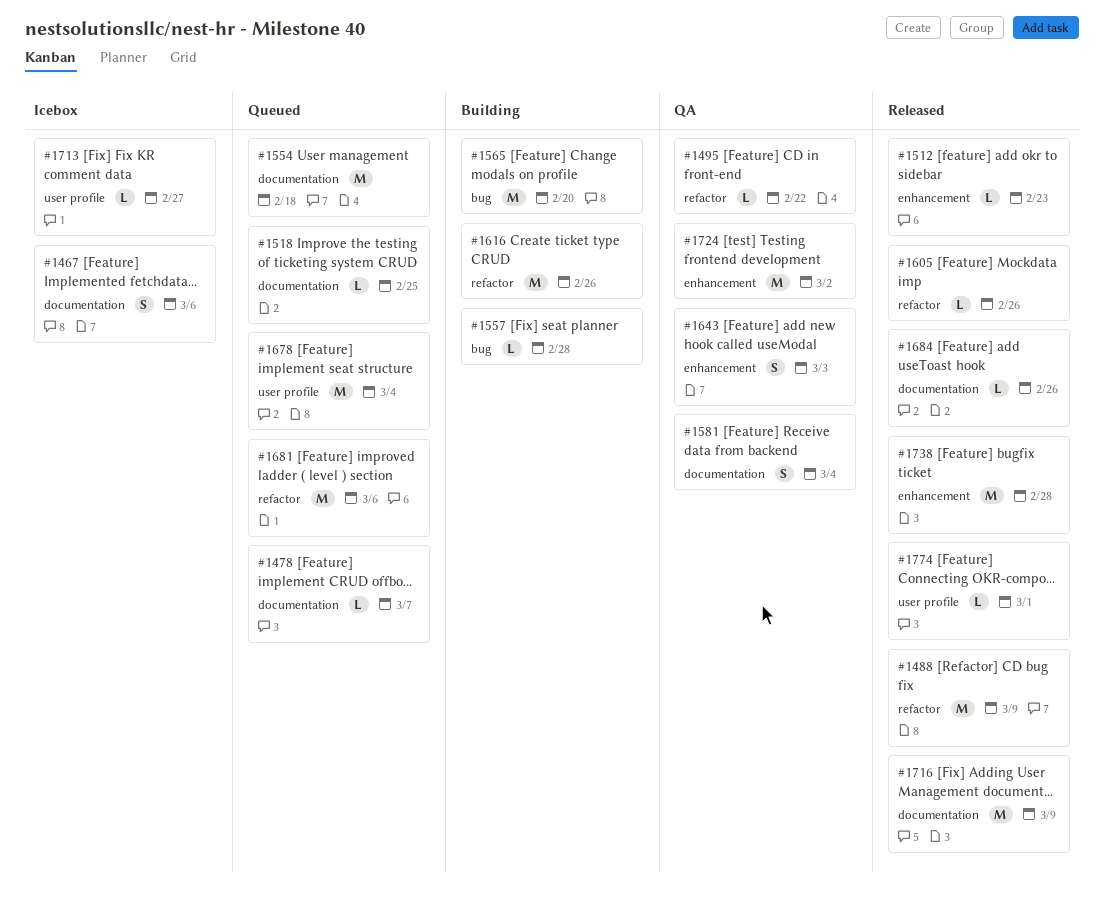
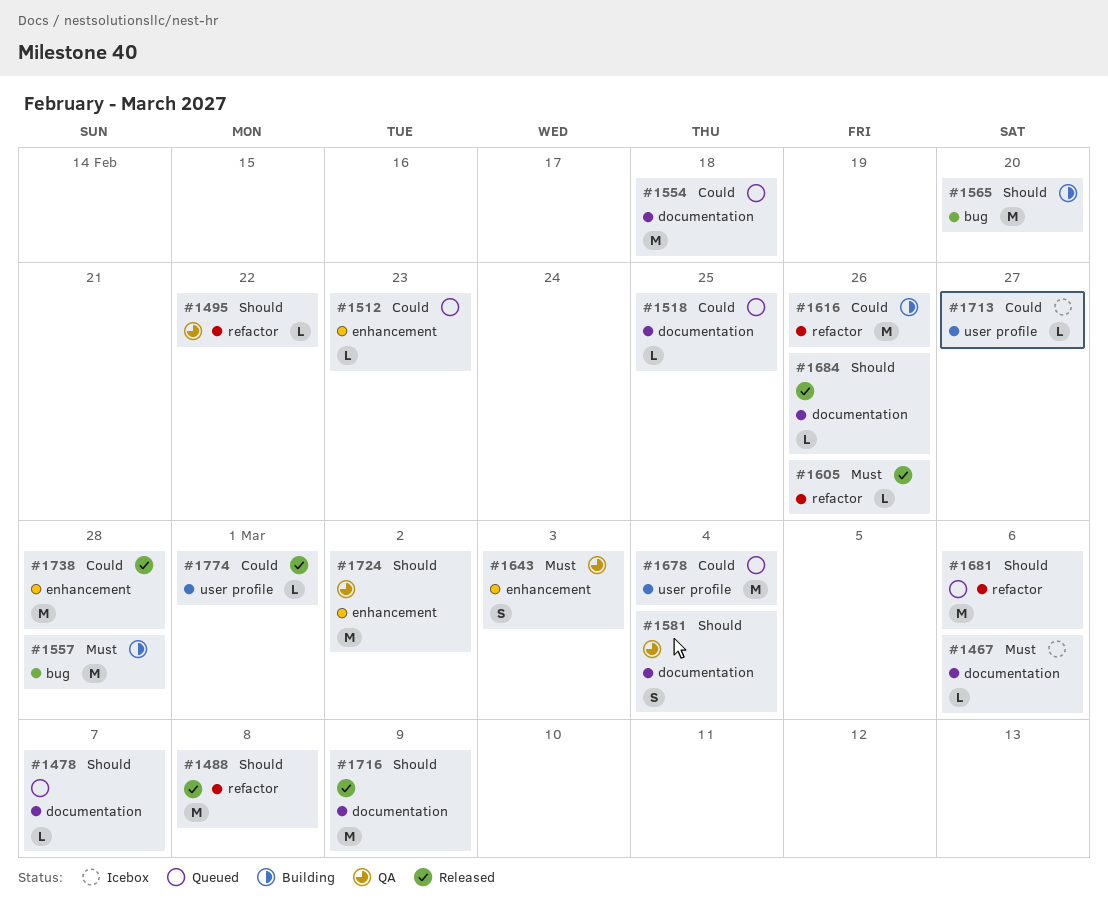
#1467, estimate: S -> L
#1488, due: Mar 9 -> Mar 8
#1512, status: Released -> Queued
#1557, estimate: L -> M

